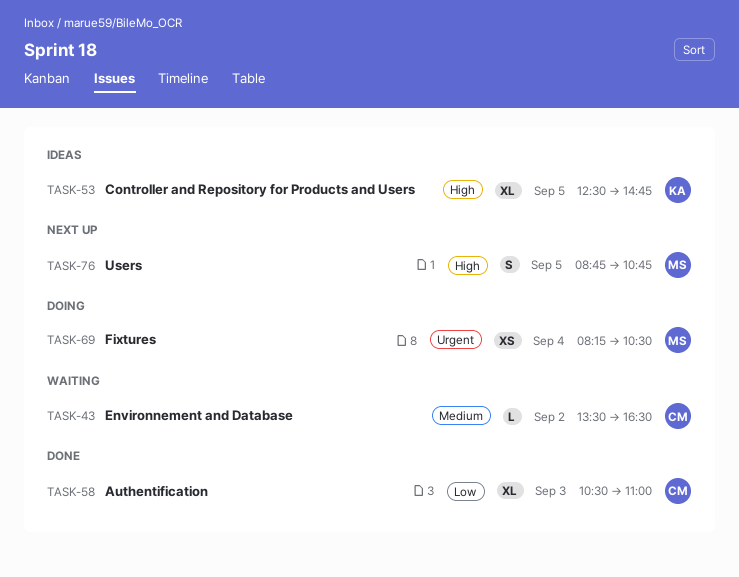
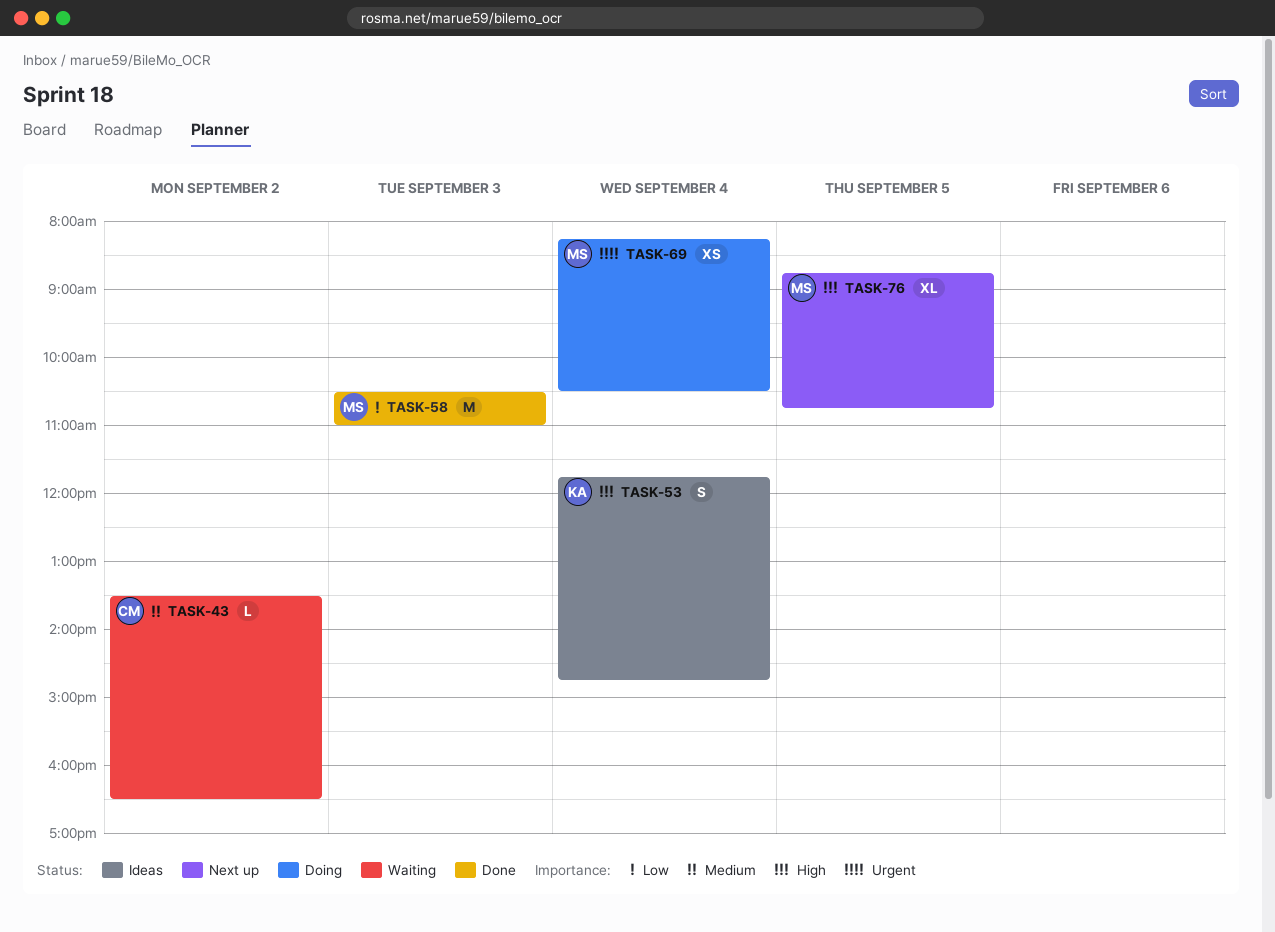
TASK-53, estimate: XL -> S
TASK-53, day: Sep 5 -> Sep 4
TASK-53, begins: 12:30 -> 11:45
TASK-58, owner: CM -> MS
TASK-58, estimate: XL -> M
TASK-76, estimate: S -> XL

